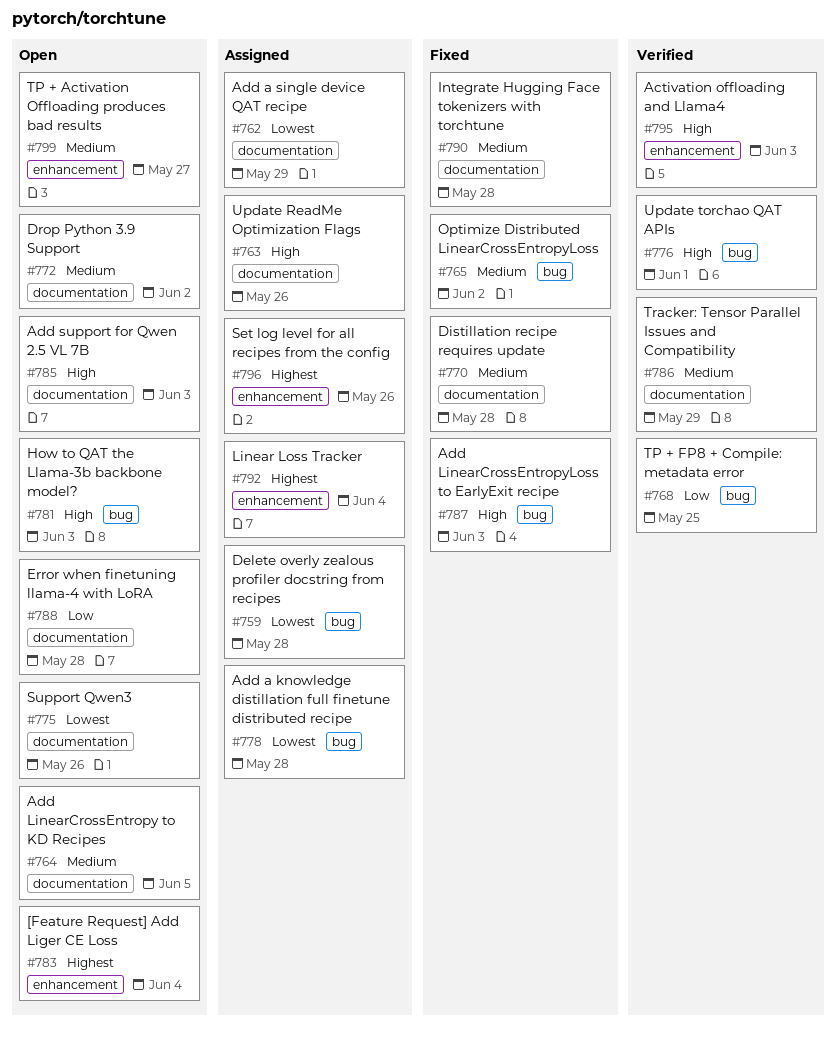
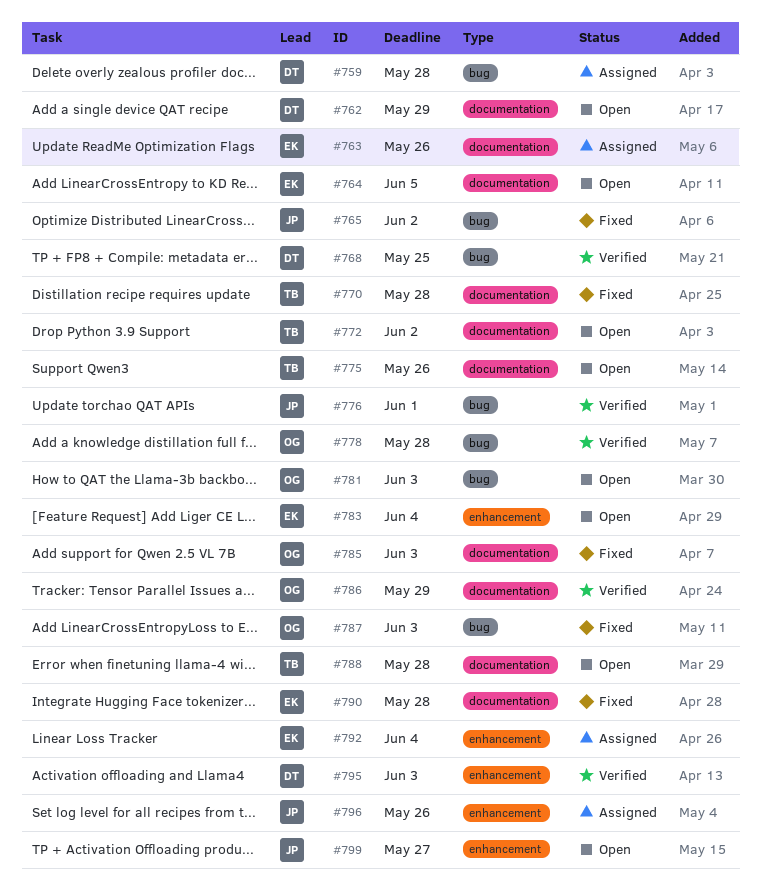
#762, status: Assigned -> Open
#778, status: Assigned -> Verified
#785, status: Open -> Fixed

